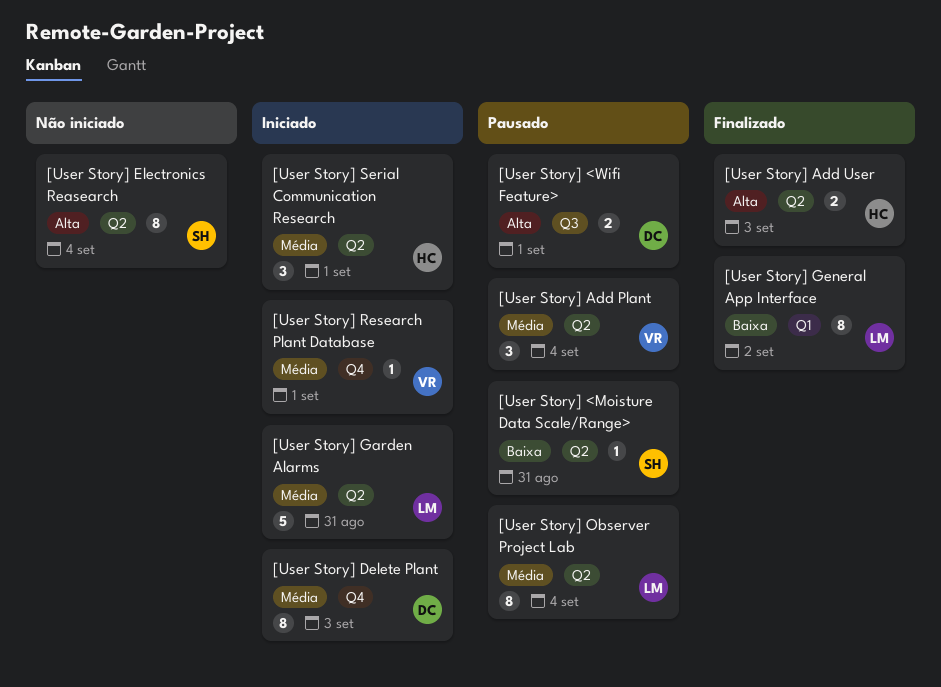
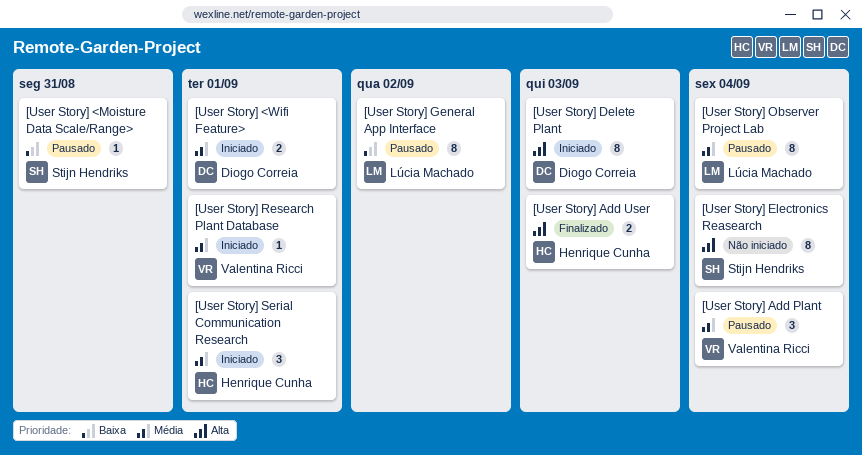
[User Story] <Wifi Feature>, status: Pausado -> Iniciado
[User Story] <Wifi Feature>, priority: Alta -> Média
[User Story] Delete Plant, priority: Média -> Alta
[User Story] Garden Alarms: present -> none
[User Story] General App Interface, status: Finalizado -> Pausado

